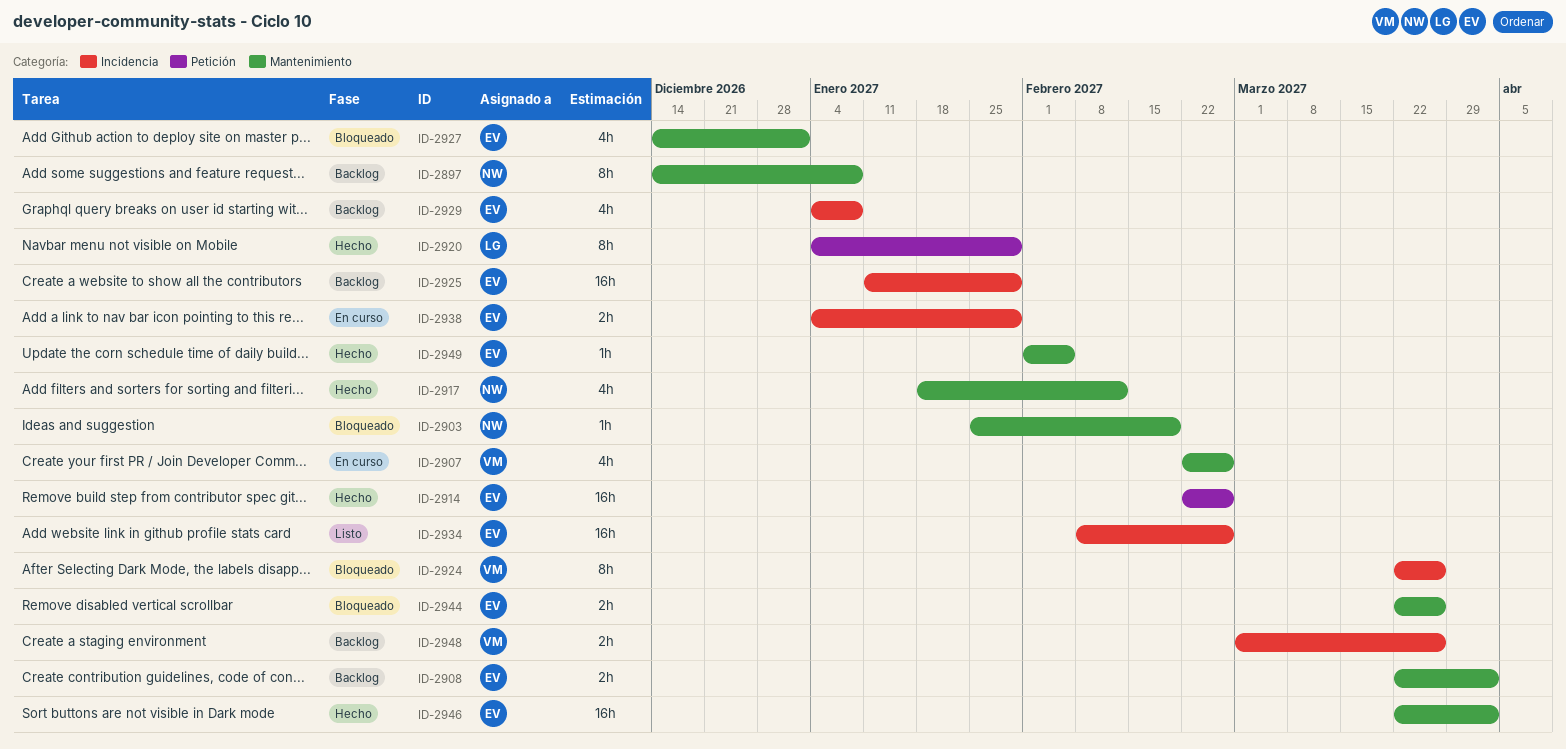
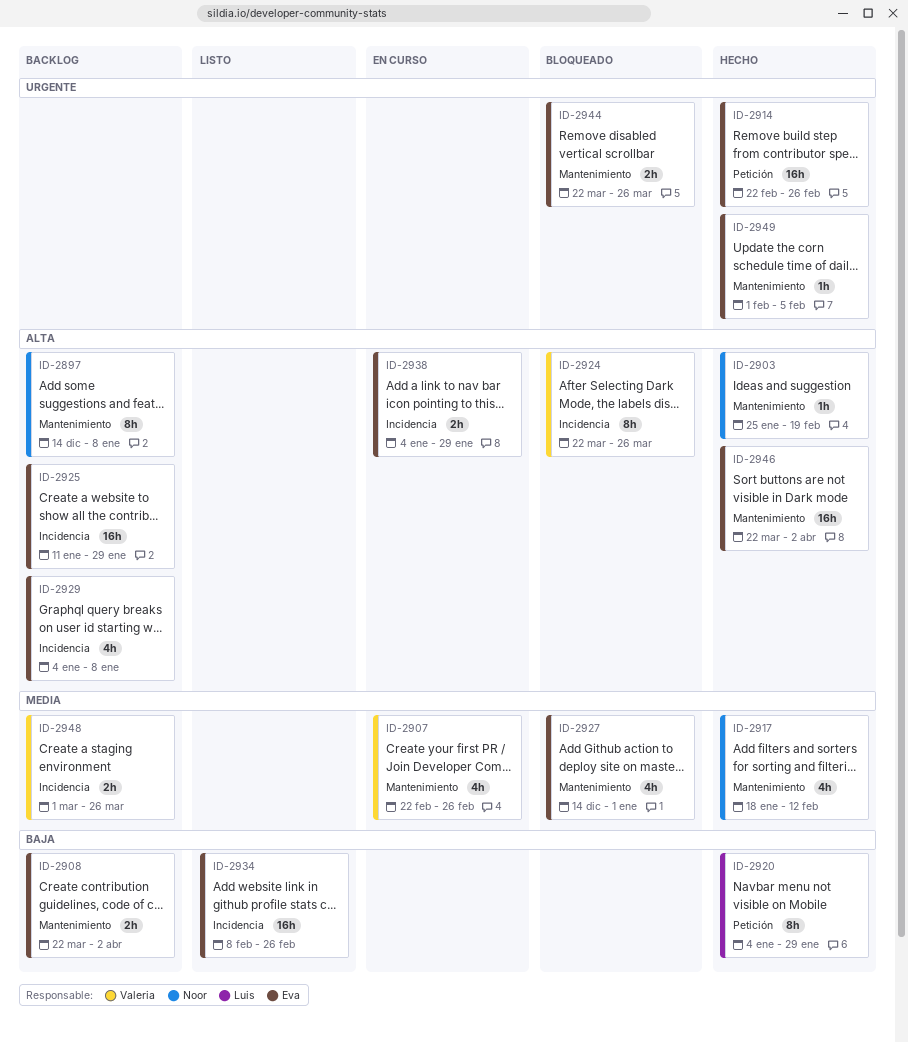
ID-2903, status: Bloqueado -> Hecho

